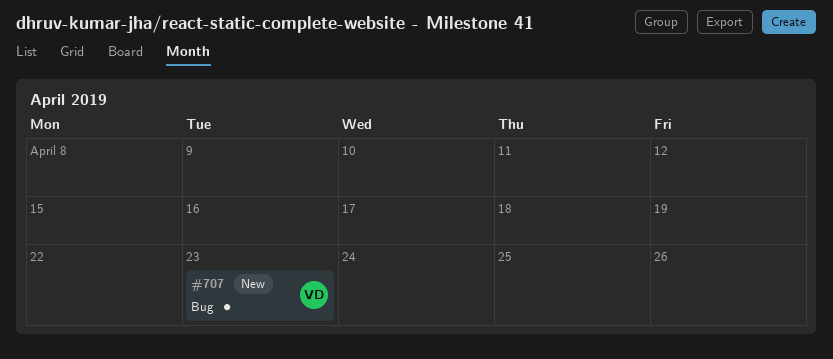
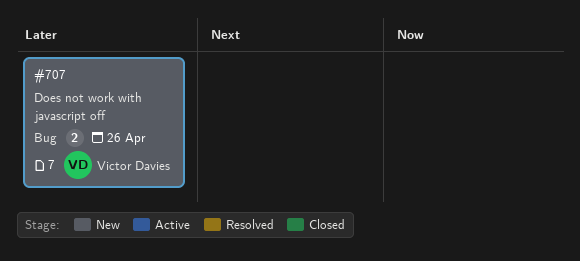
#707, estimate: 1 -> 2
#707, due: Apr 23 -> Apr 26

